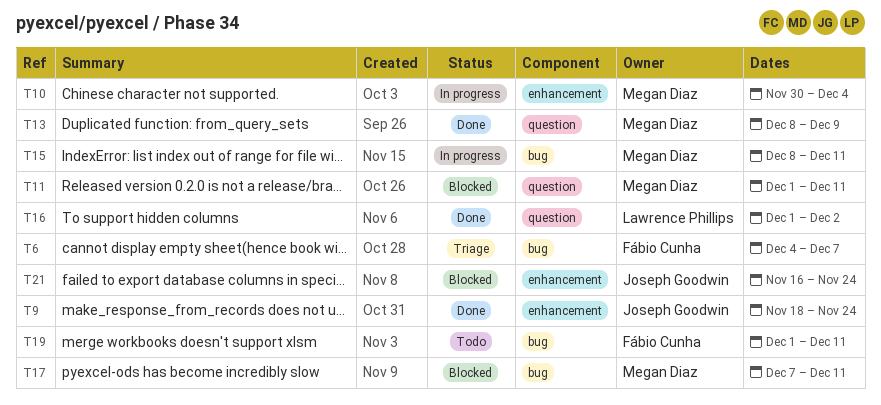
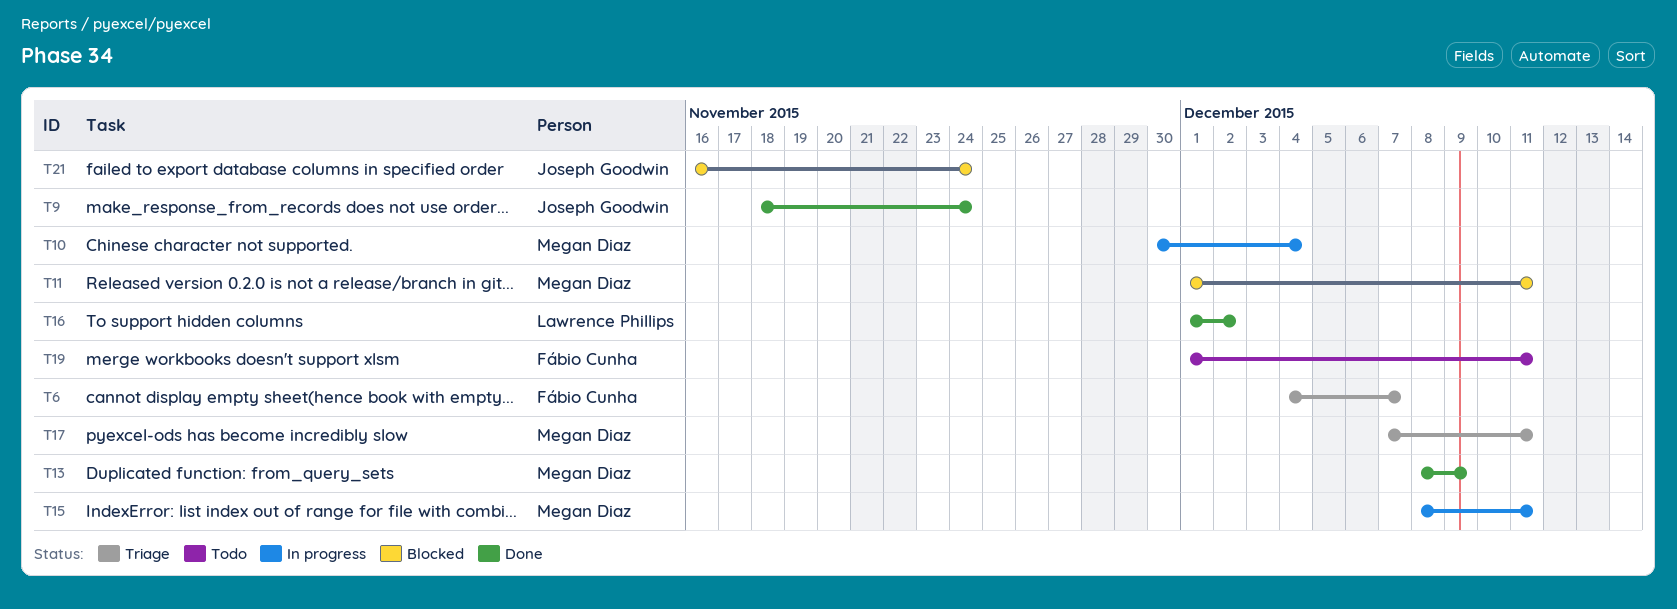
T17, status: Blocked -> Triage

